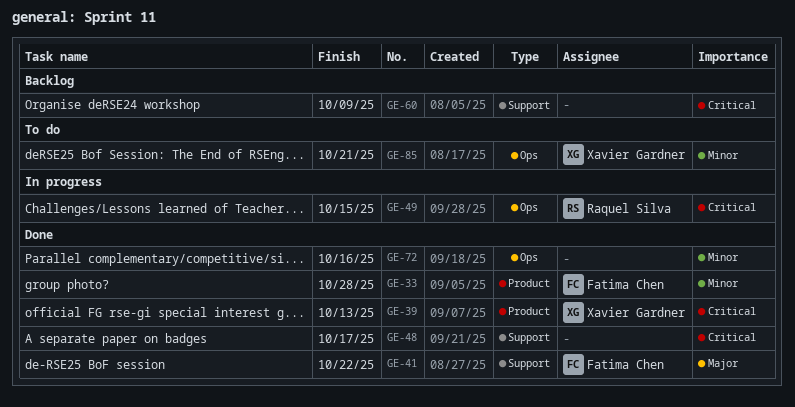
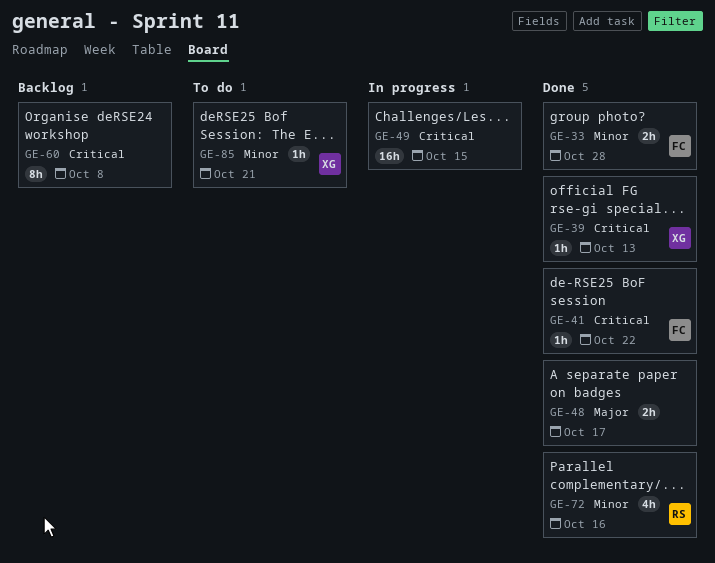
GE-41, priority: Major -> Critical
GE-48, priority: Critical -> Major
GE-49, owner: Raquel Silva -> none
GE-60, due: Oct 9 -> Oct 8
GE-72, owner: none -> Raquel Silva

